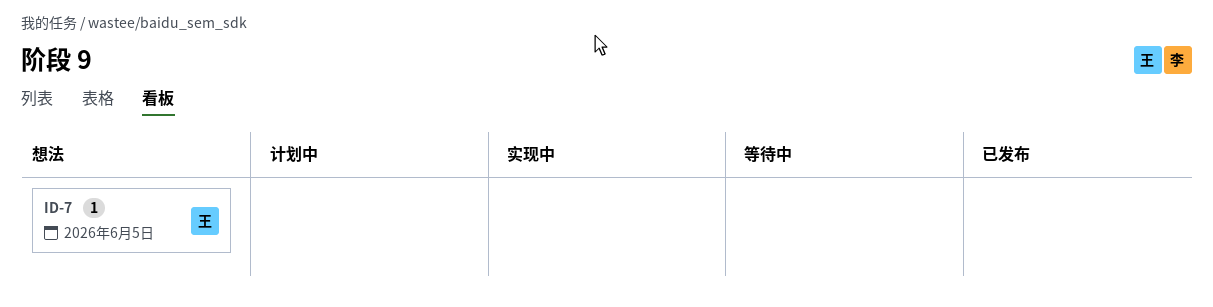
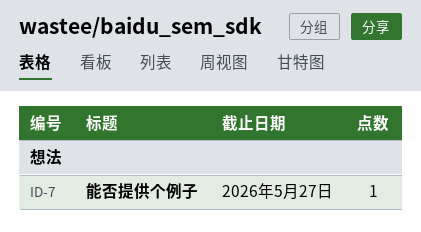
ID-7, due: Jun 5 -> May 27

